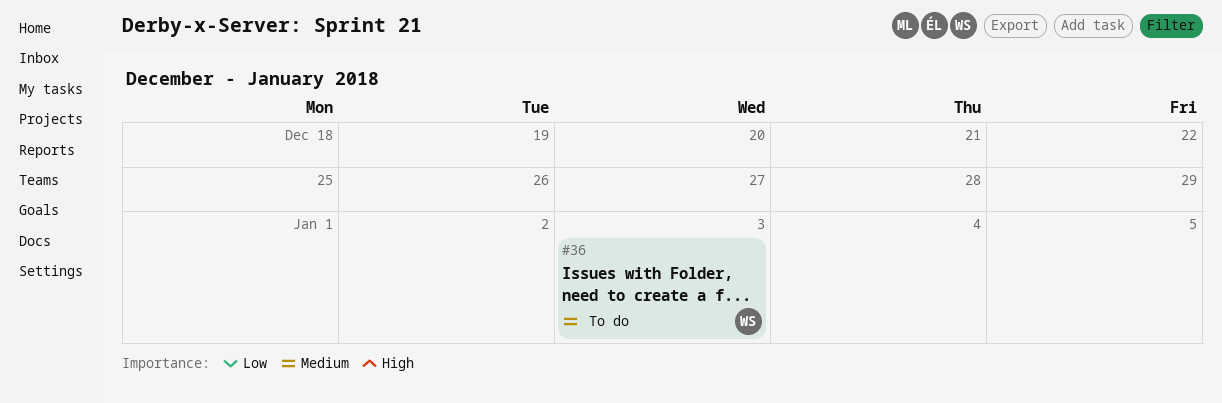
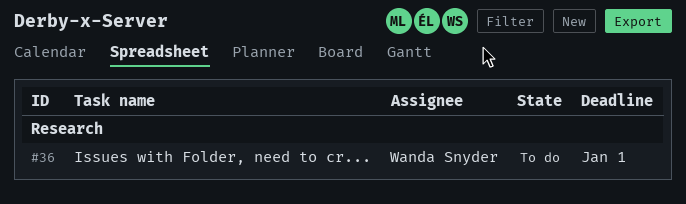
#36, due: Jan 3 -> Jan 1

